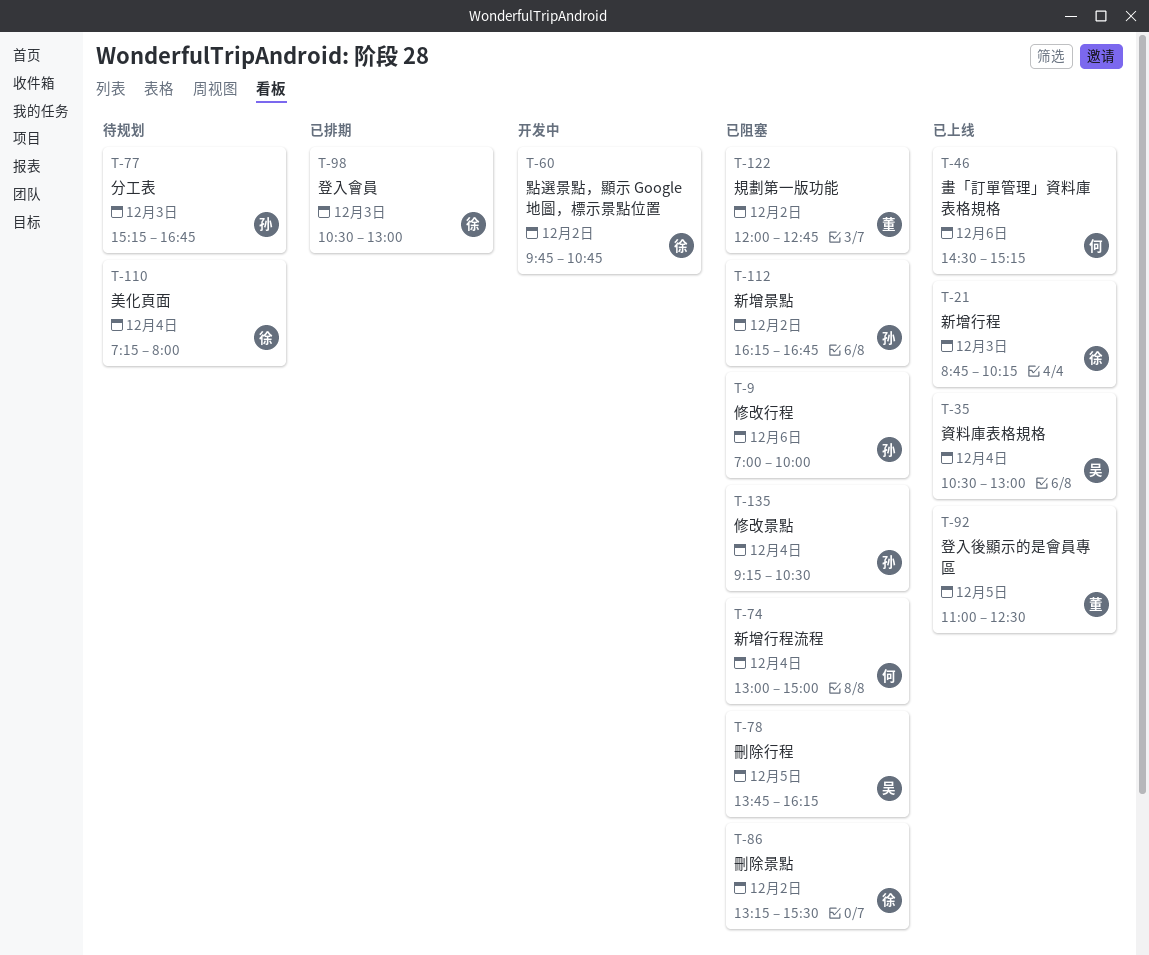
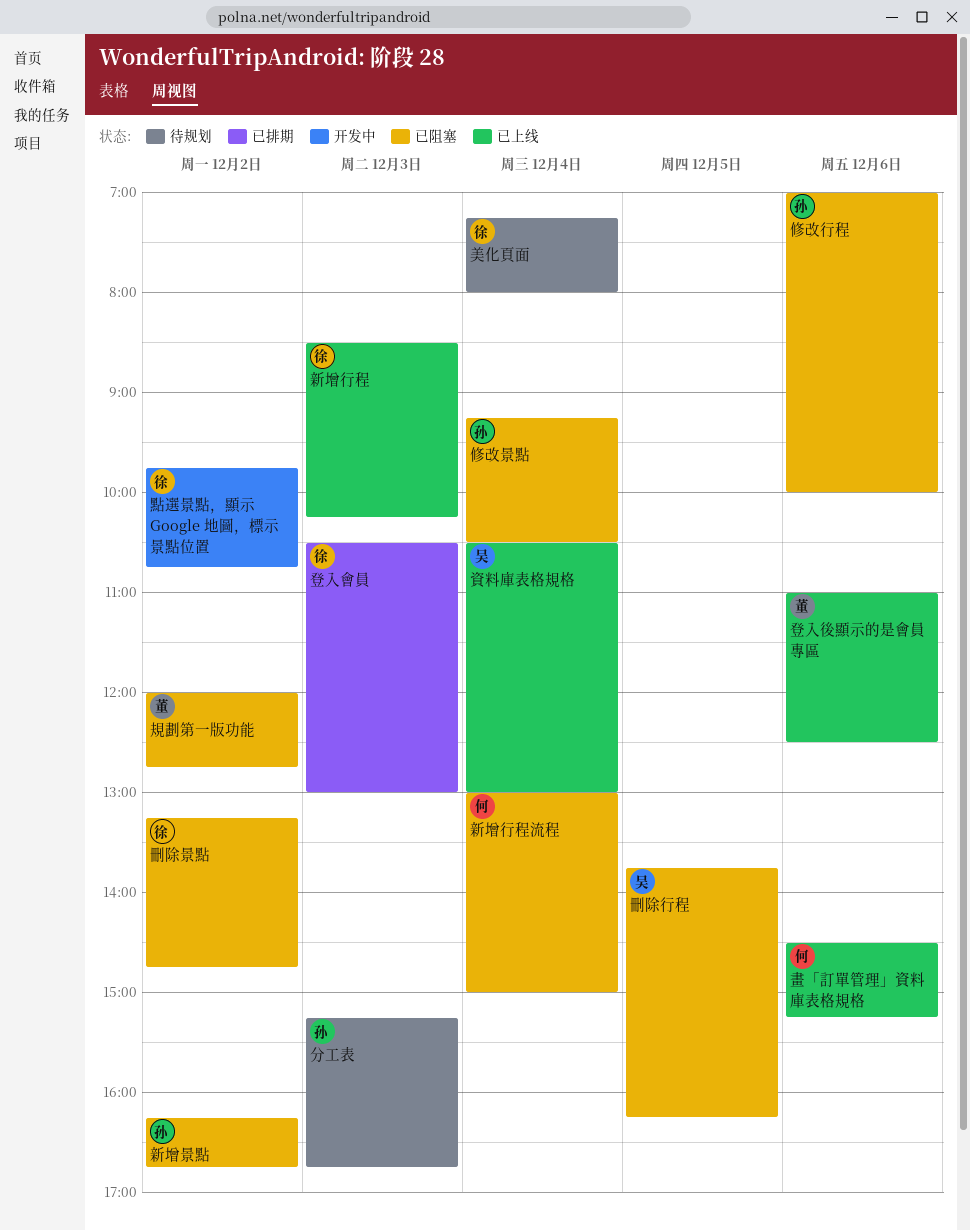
刪除景點, ends: 15:30 -> 14:45
新增行程, begins: 08:45 -> 08:30
登入後顯示的是會員專區, day: Dec 5 -> Dec 6

